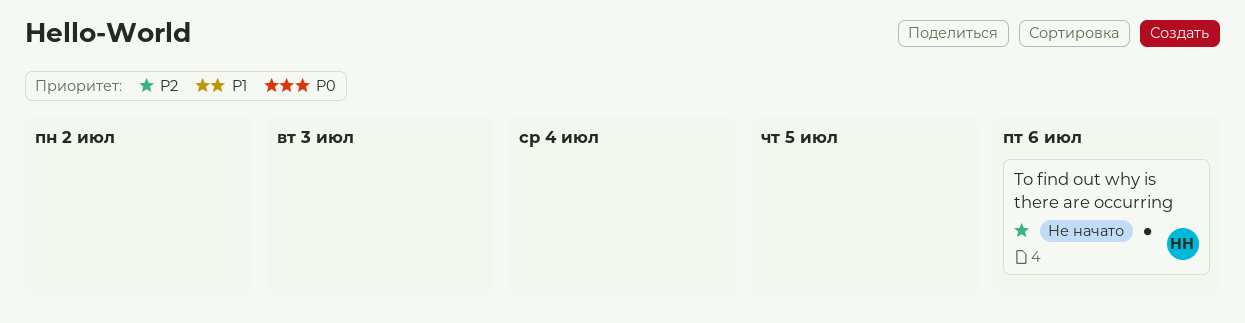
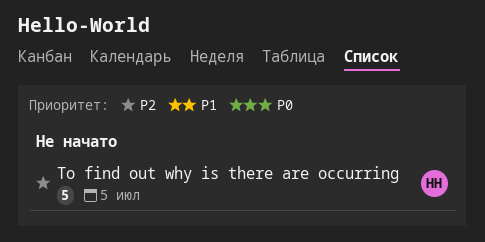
To find out why is there are occurring, estimate: 1 -> 5
To find out why is there are occurring, due: Jul 6 -> Jul 5

